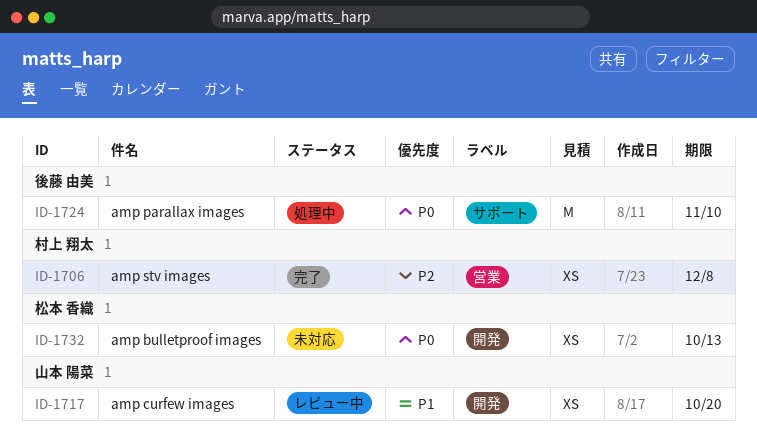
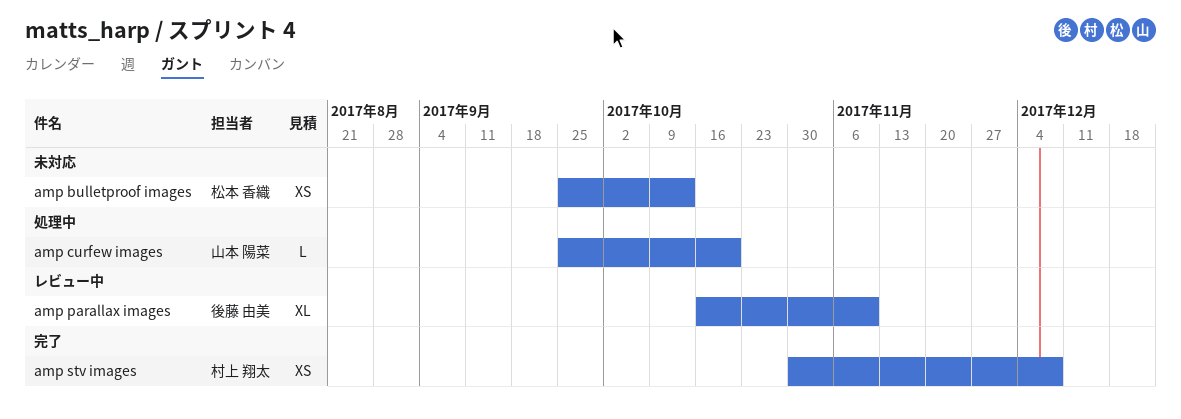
amp curfew images, status: レビュー中 -> 処理中
amp curfew images, estimate: XS -> L
amp parallax images, status: 処理中 -> レビュー中
amp parallax images, estimate: M -> XL

